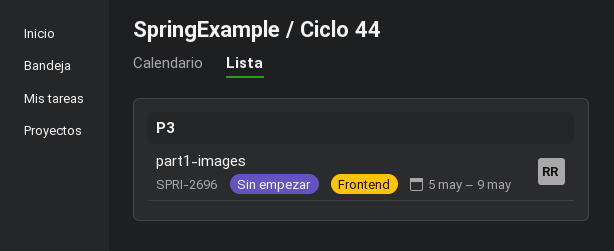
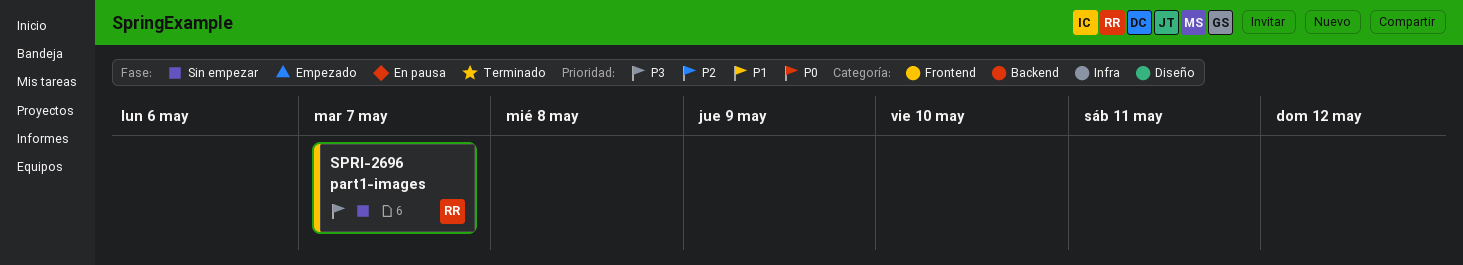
SPRI-2696, due: May 9 -> May 7

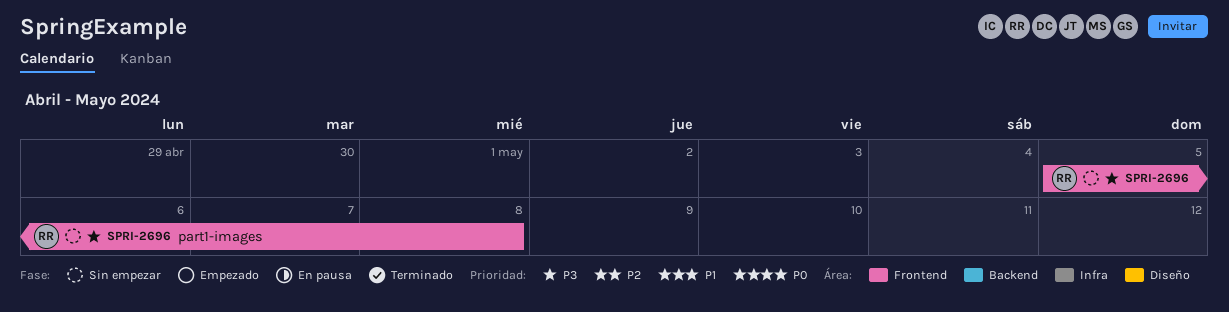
SPRI-2696, due: May 7 -> May 8

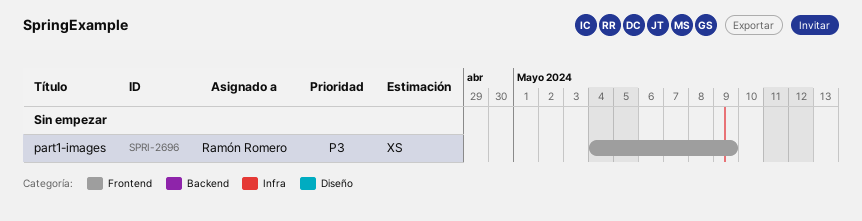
SPRI-2696, start: May 5 -> May 4
SPRI-2696, due: May 8 -> May 9

